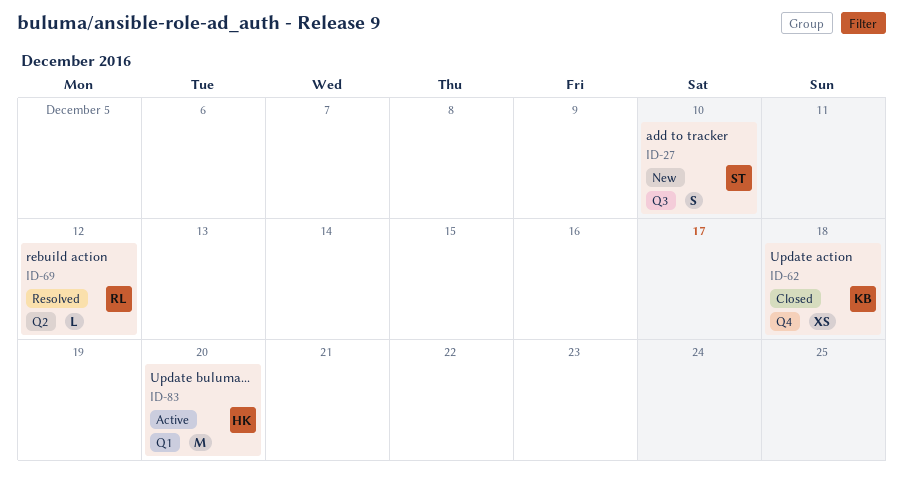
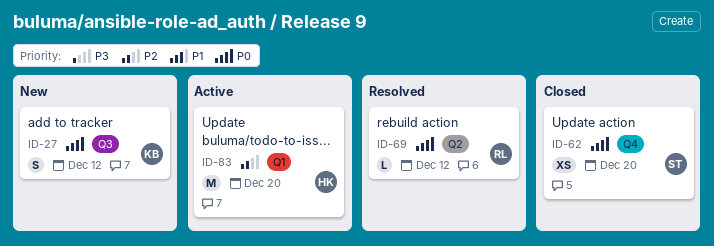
ID-27, owner: ST -> KB
ID-27, due: Dec 10 -> Dec 12
ID-62, owner: KB -> ST
ID-62, due: Dec 18 -> Dec 20

